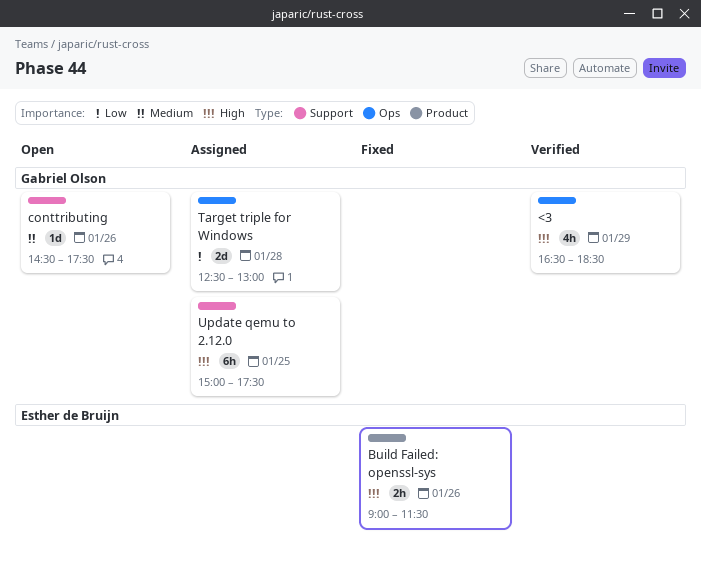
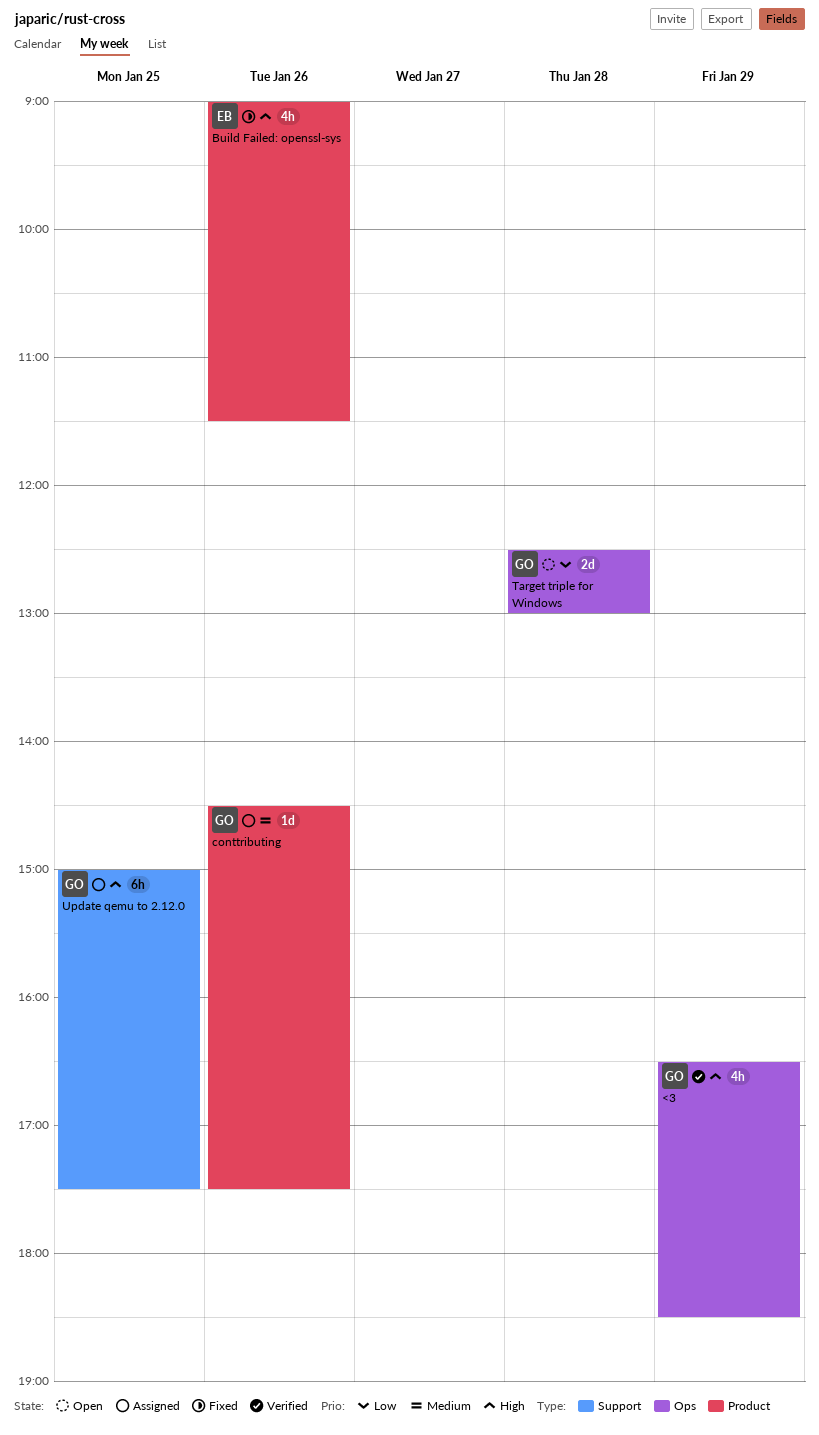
Build Failed: openssl-sys, estimate: 2h -> 4h
conttributing, status: Open -> Assigned
conttributing, label: Support -> Product
Target triple for Windows, status: Assigned -> Open

